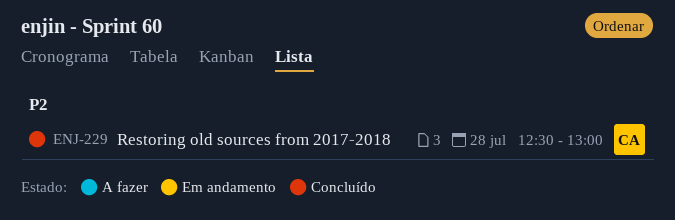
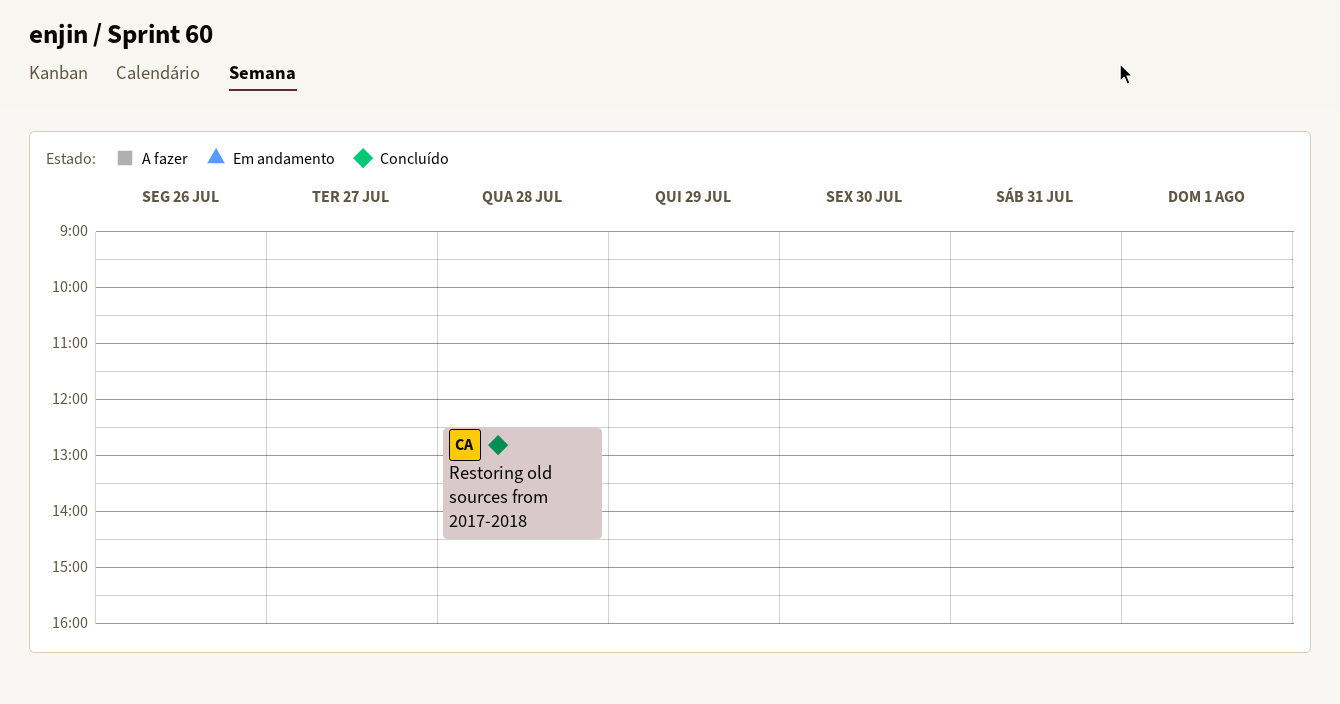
Restoring old sources from 2017-2018, ends: 13:00 -> 14:30

